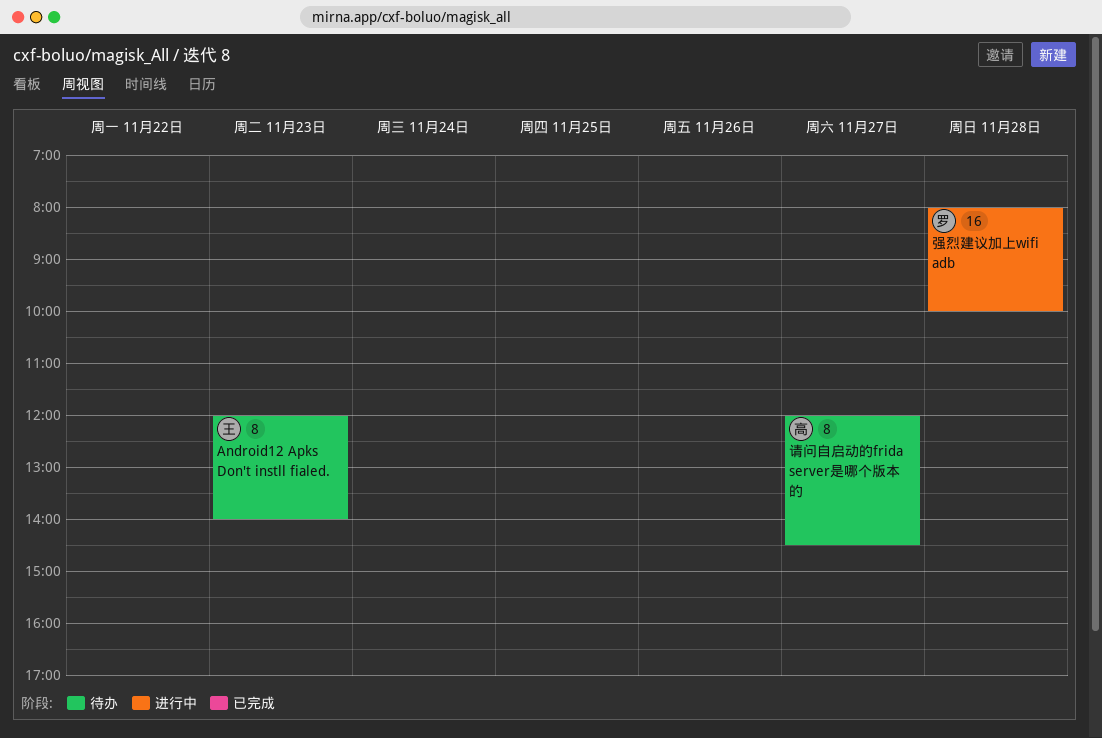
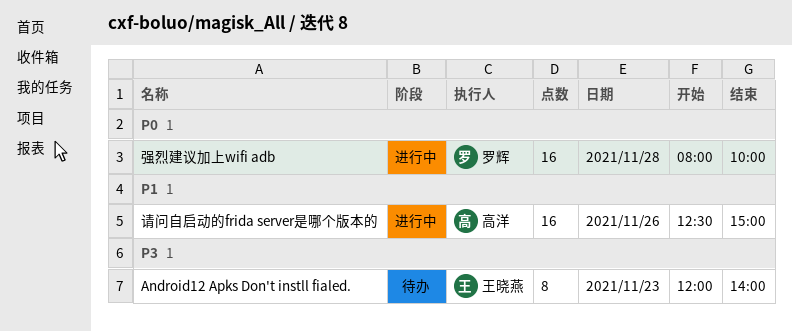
请问自启动的frida server是哪个版本的, status: 待办 -> 进行中
请问自启动的frida server是哪个版本的, estimate: 8 -> 16
请问自启动的frida server是哪个版本的, day: Nov 27 -> Nov 26
请问自启动的frida server是哪个版本的, begins: 12:00 -> 12:30
请问自启动的frida server是哪个版本的, ends: 14:30 -> 15:00

